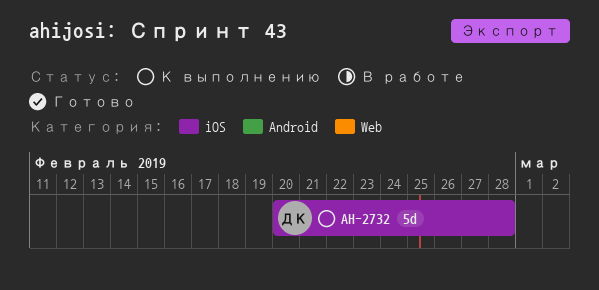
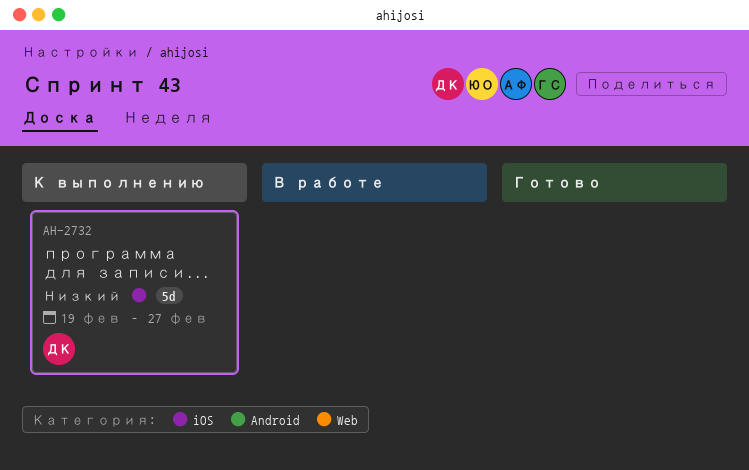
AH-2732, start: Feb 20 -> Feb 19
AH-2732, due: Feb 28 -> Feb 27

